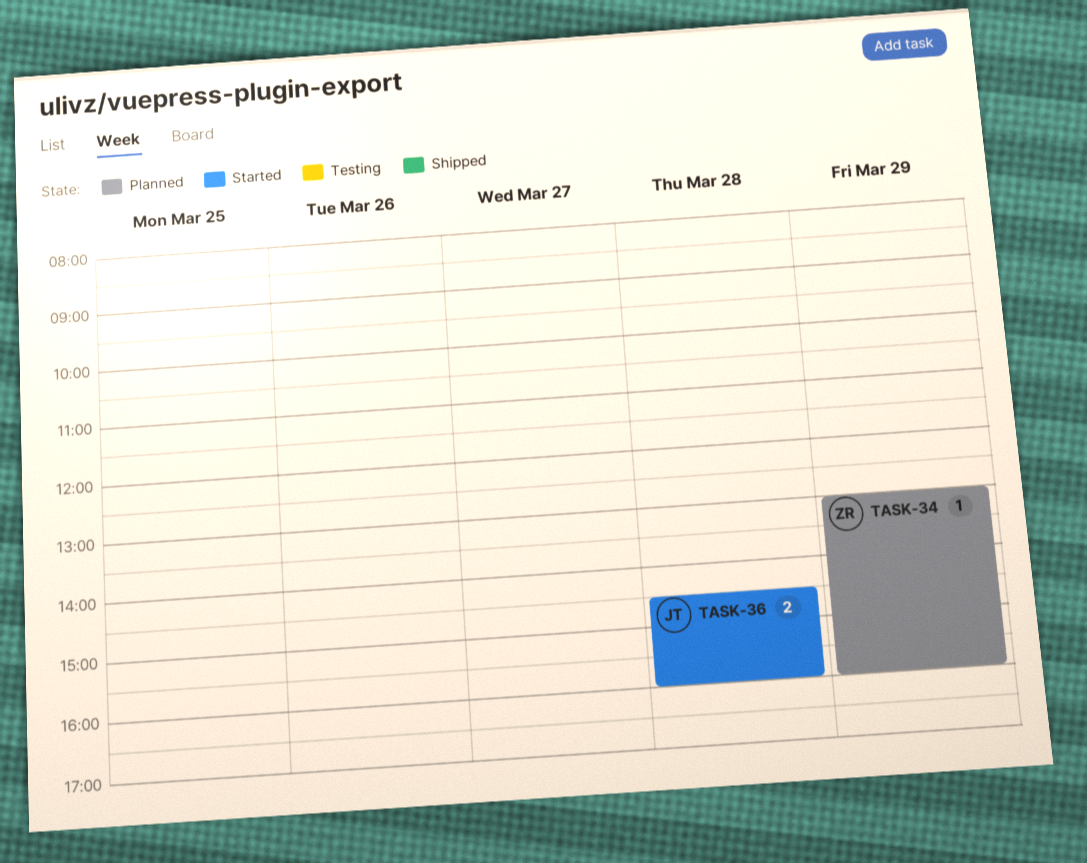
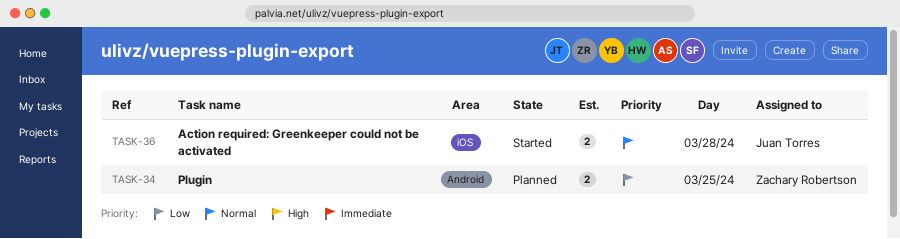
TASK-34, estimate: 1 -> 2
TASK-34, day: Mar 29 -> Mar 25

